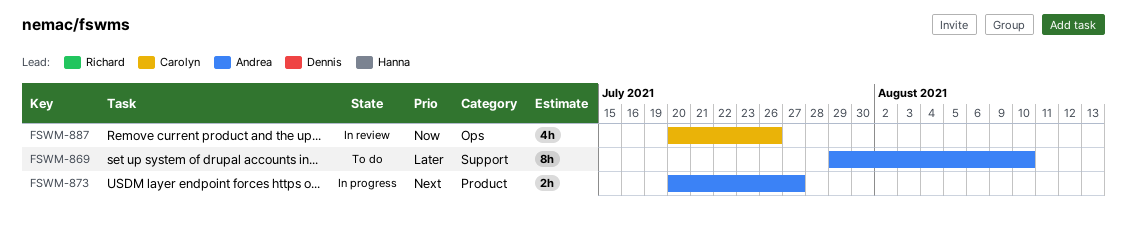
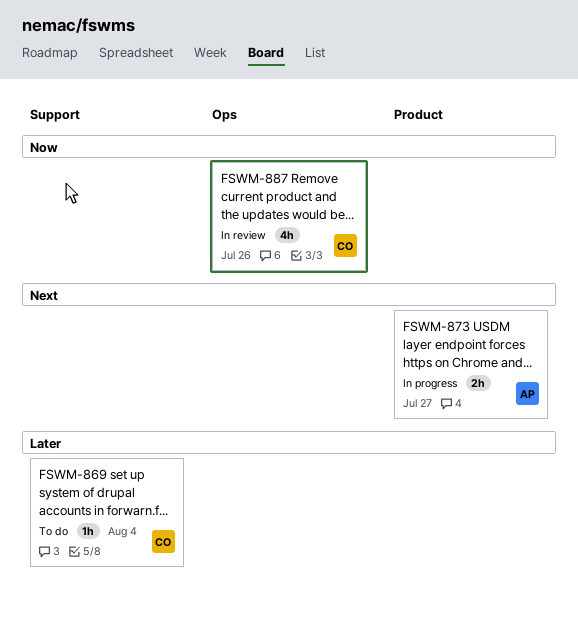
FSWM-869, owner: Andrea -> Carolyn
FSWM-869, estimate: 8h -> 1h
FSWM-869, due: Aug 10 -> Aug 4

